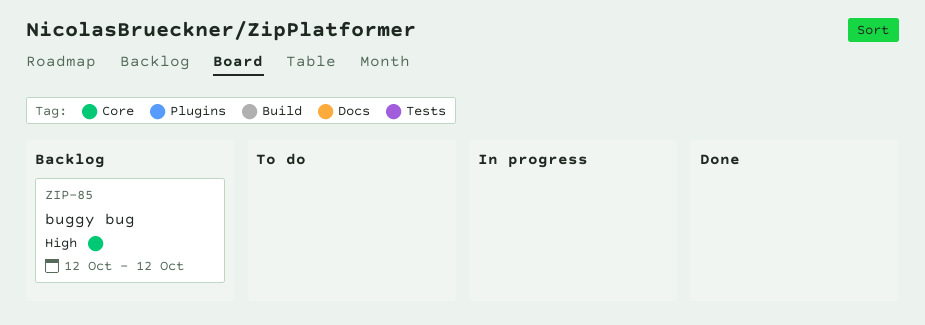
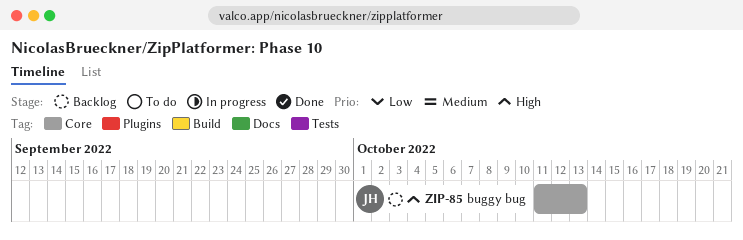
ZIP-85, start: Oct 12 -> Oct 11
ZIP-85, due: Oct 12 -> Oct 13

